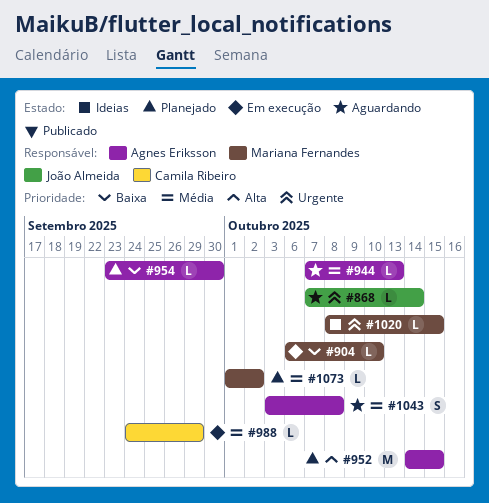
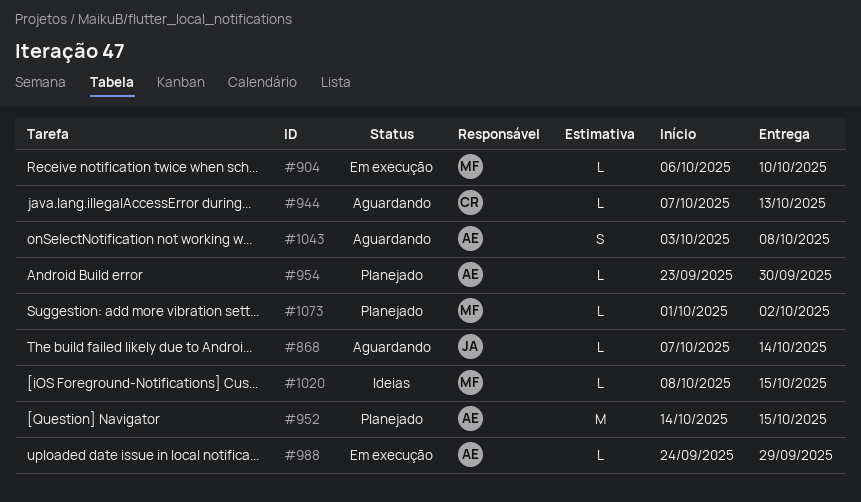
#944, owner: Agnes Eriksson -> Camila Ribeiro
#988, owner: Camila Ribeiro -> Agnes Eriksson

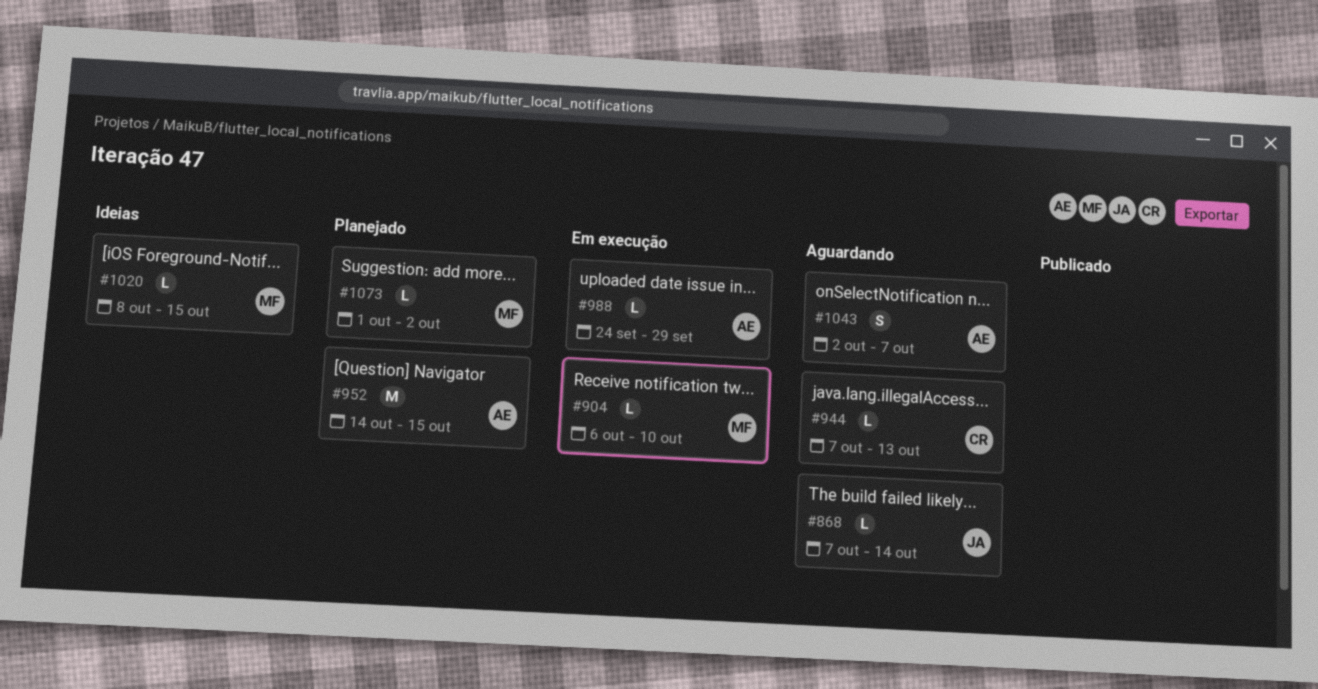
#954: present -> none
#1043, start: Oct 3 -> Oct 2
#1043, due: Oct 8 -> Oct 7

